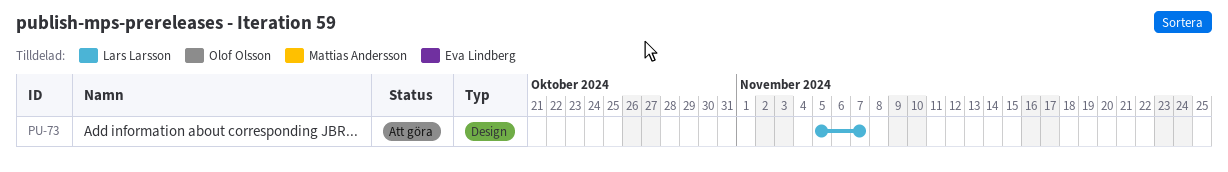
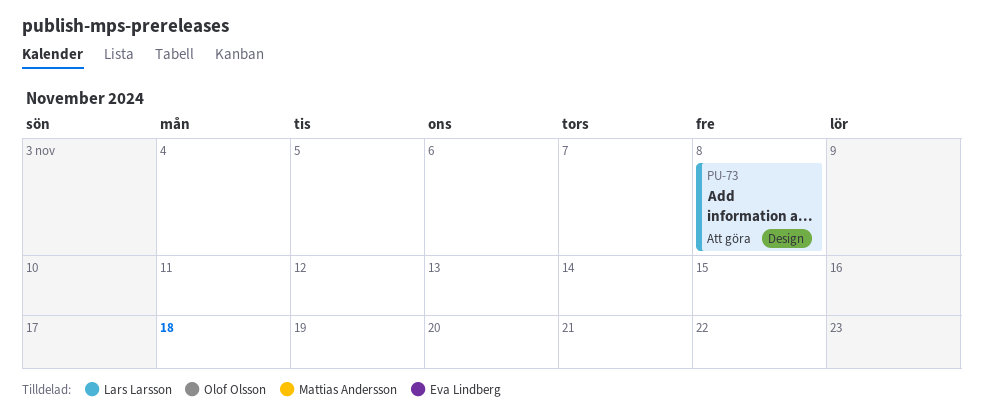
PU-73, due: Nov 7 -> Nov 8

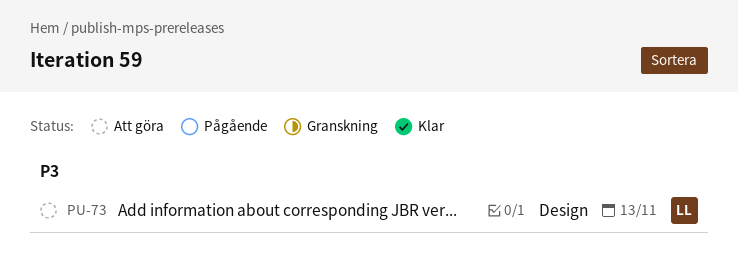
PU-73, due: Nov 8 -> Nov 13

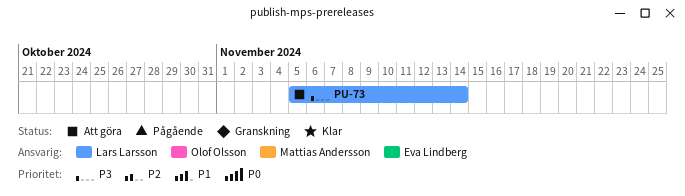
PU-73, due: Nov 13 -> Nov 14

